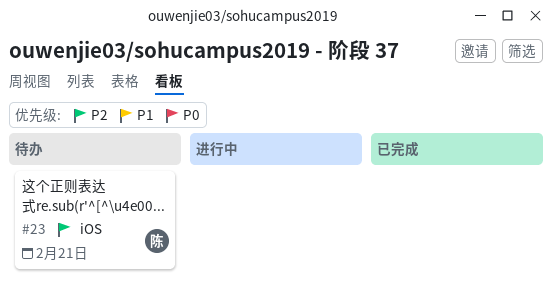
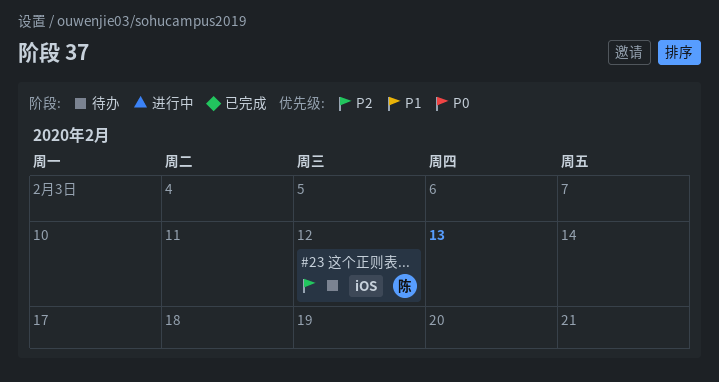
#23, due: Feb 21 -> Feb 12

